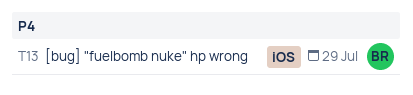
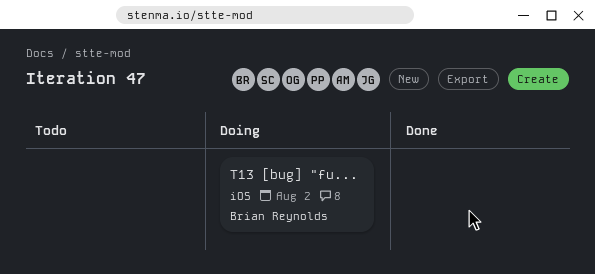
T13, due: Jul 29 -> Aug 2

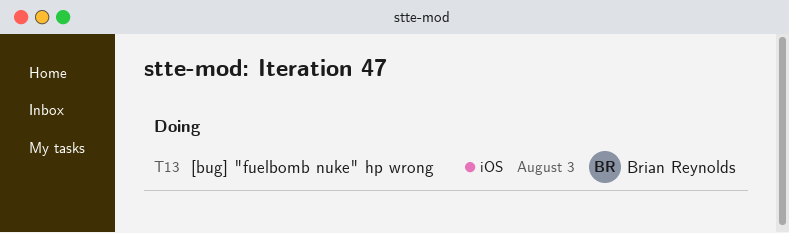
T13, due: Aug 2 -> Aug 3

